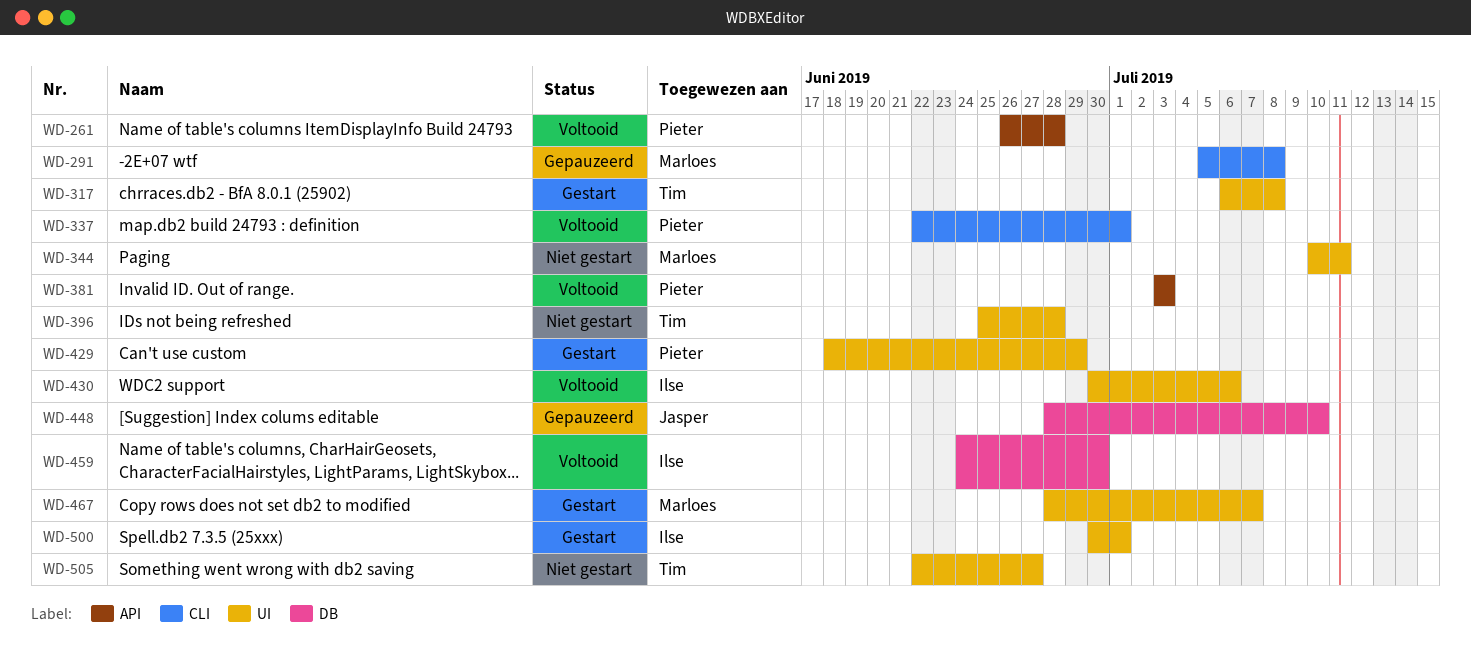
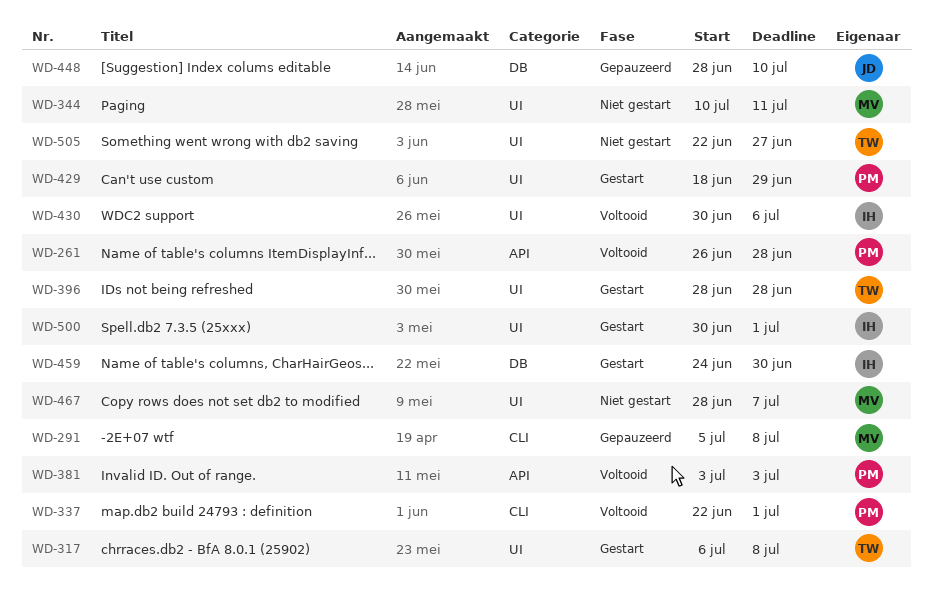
WD-396, status: Niet gestart -> Gestart
WD-396, start: Jun 25 -> Jun 28
WD-459, status: Voltooid -> Gestart
WD-467, status: Gestart -> Niet gestart

